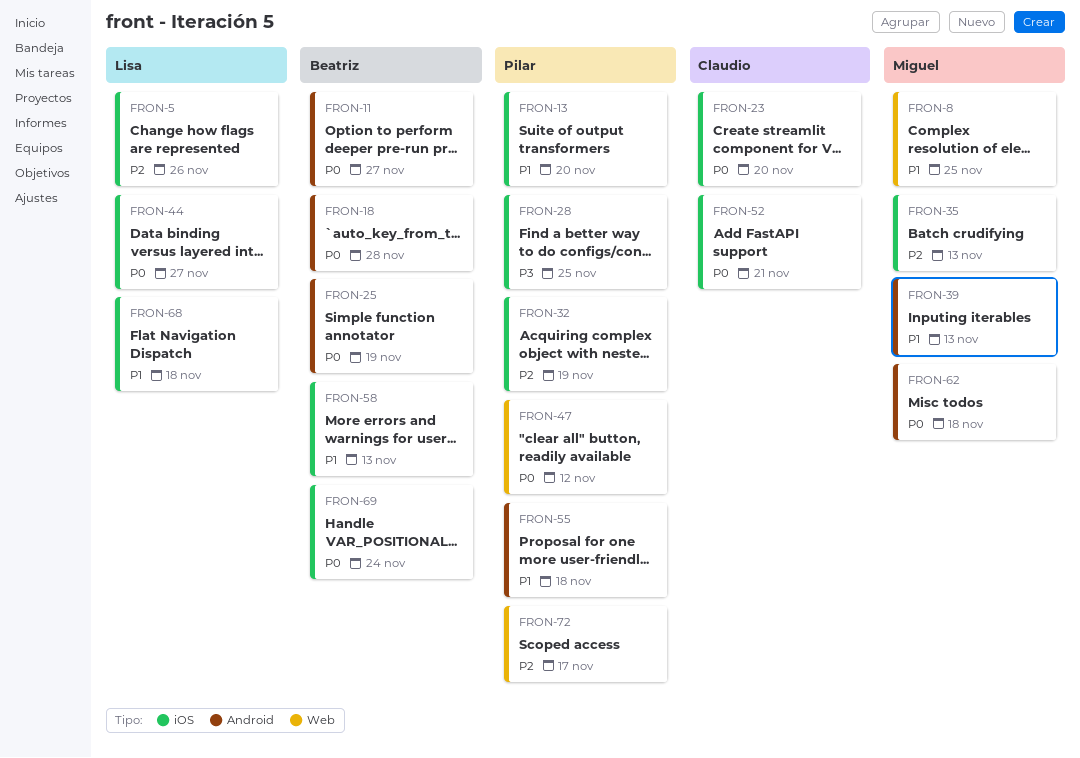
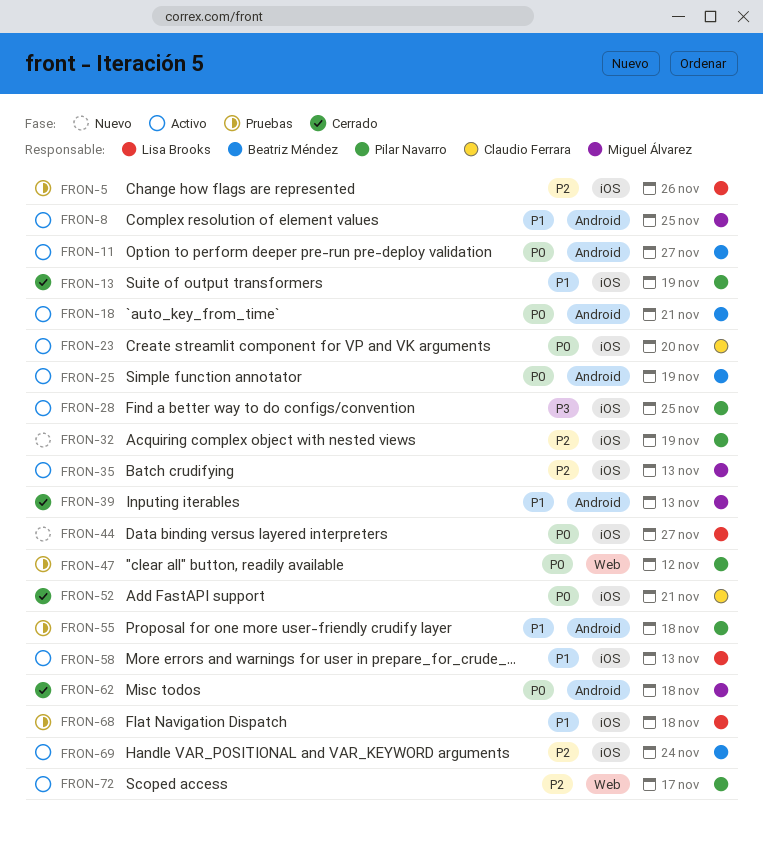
FRON-8, label: Web -> Android
FRON-13, due: Nov 20 -> Nov 19
FRON-18, due: Nov 28 -> Nov 21
FRON-58, owner: Beatriz Méndez -> Lisa Brooks
FRON-69, priority: P0 -> P2

